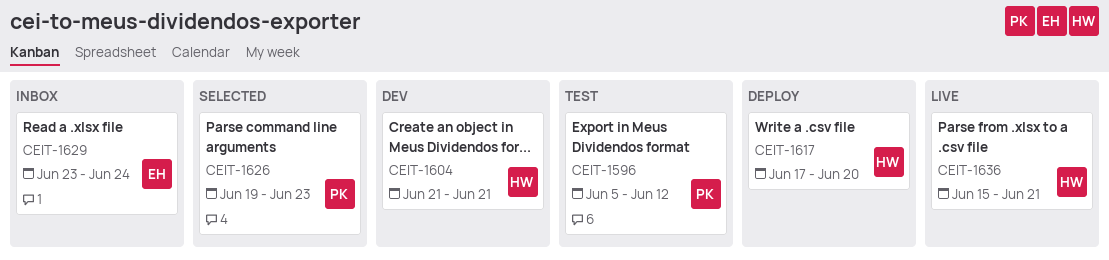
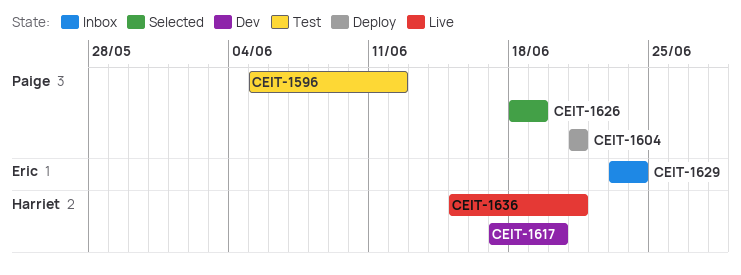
CEIT-1604, status: Dev -> Deploy
CEIT-1604, owner: Harriet -> Paige
CEIT-1617, status: Deploy -> Dev
CEIT-1626, start: Jun 19 -> Jun 18
CEIT-1626, due: Jun 23 -> Jun 19

